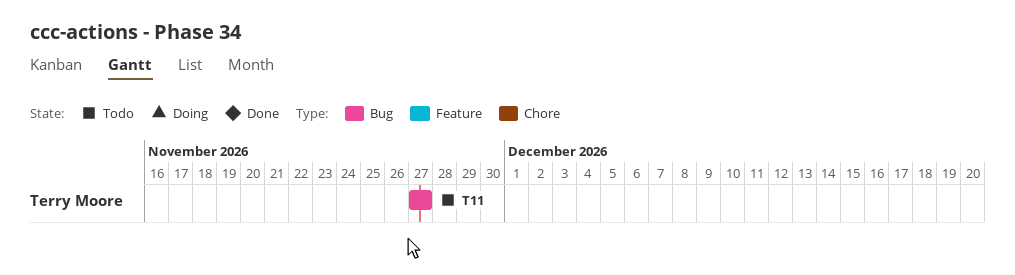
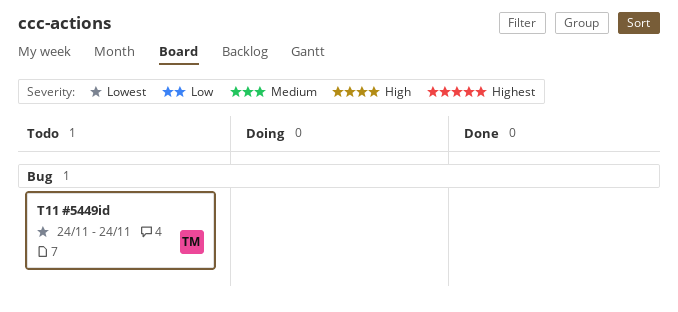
T11, start: Nov 27 -> Nov 24
T11, due: Nov 27 -> Nov 24

